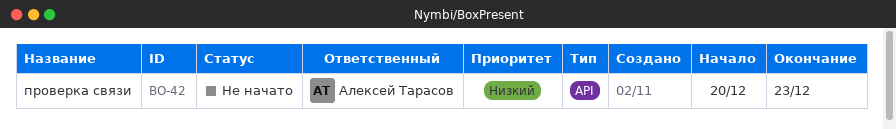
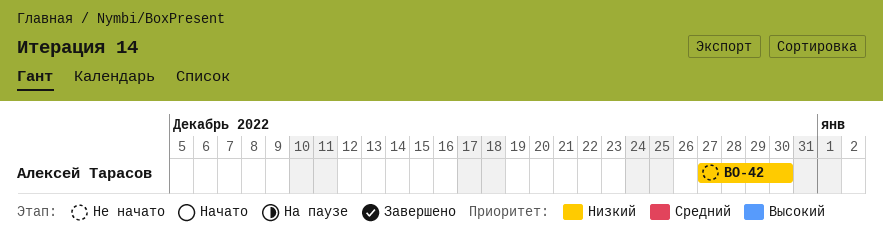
BO-42, start: Dec 20 -> Dec 27
BO-42, due: Dec 23 -> Dec 30

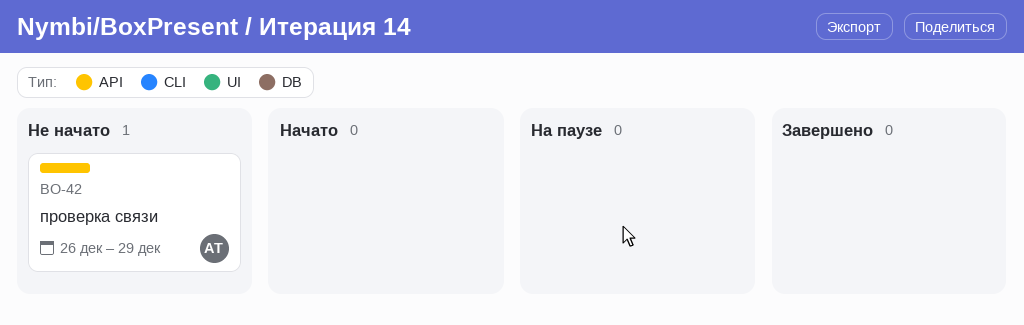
BO-42, start: Dec 27 -> Dec 26
BO-42, due: Dec 30 -> Dec 29

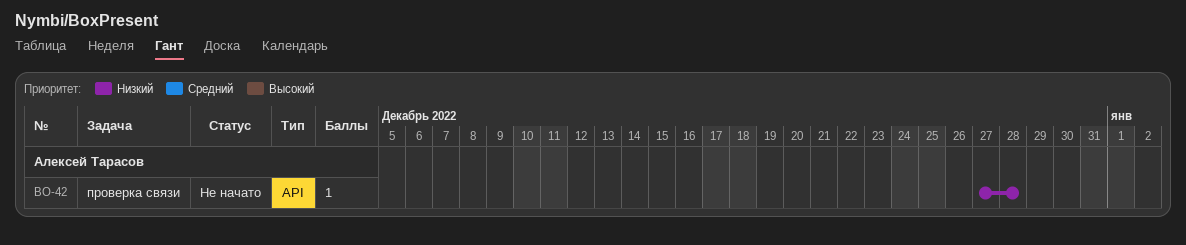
BO-42, start: Dec 26 -> Dec 27
BO-42, due: Dec 29 -> Dec 28

